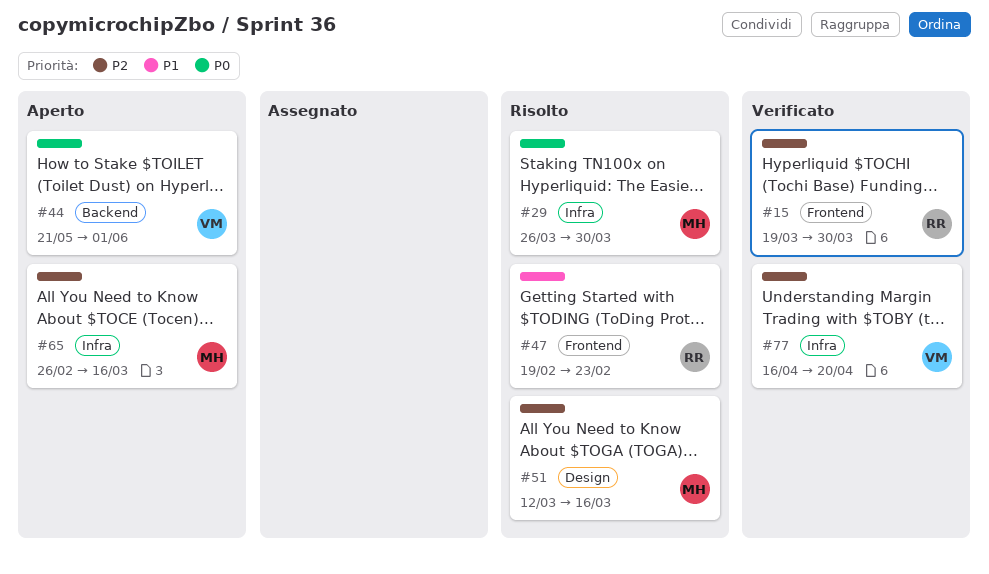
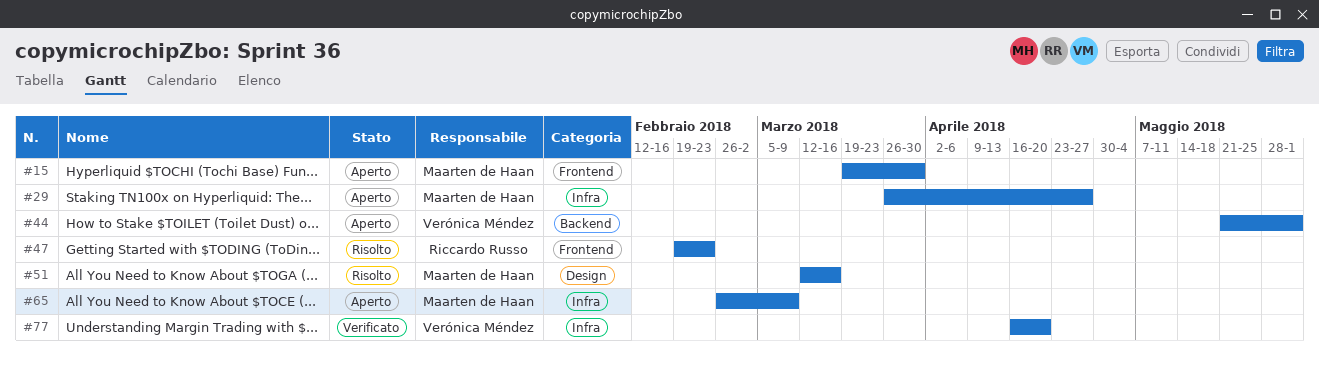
#15, status: Verificato -> Aperto
#15, owner: Riccardo Russo -> Maarten de Haan
#29, status: Risolto -> Aperto
#29, due: Mar 30 -> Apr 27
#65, due: Mar 16 -> Mar 9

